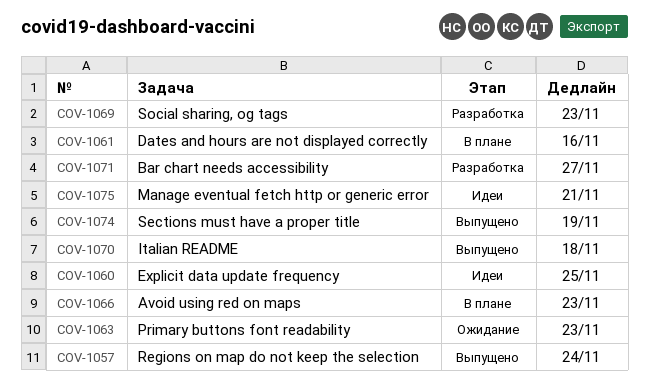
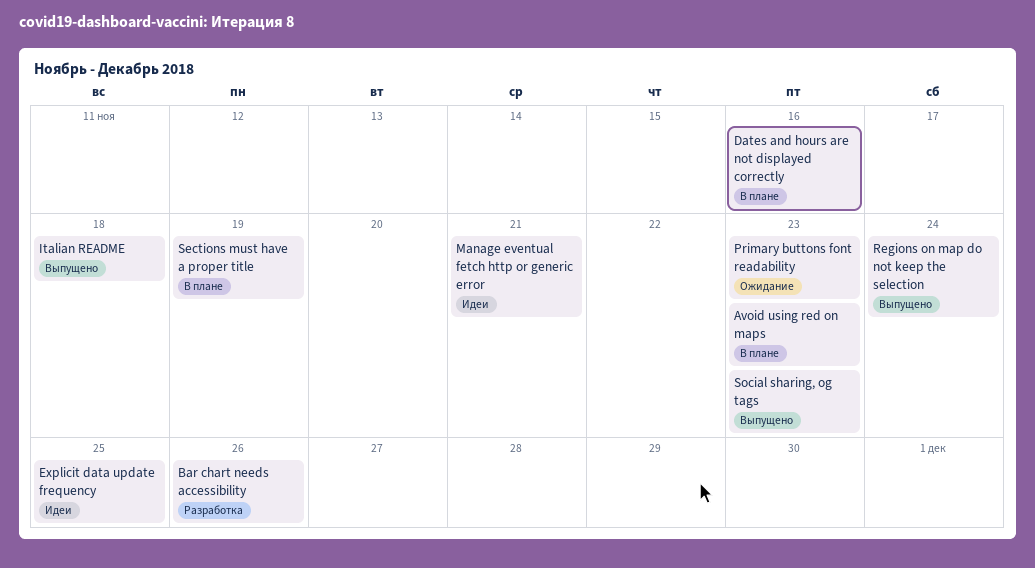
Bar chart needs accessibility, due: Nov 27 -> Nov 26
Sections must have a proper title, status: Выпущено -> В плане
Social sharing, og tags, status: Разработка -> Выпущено

